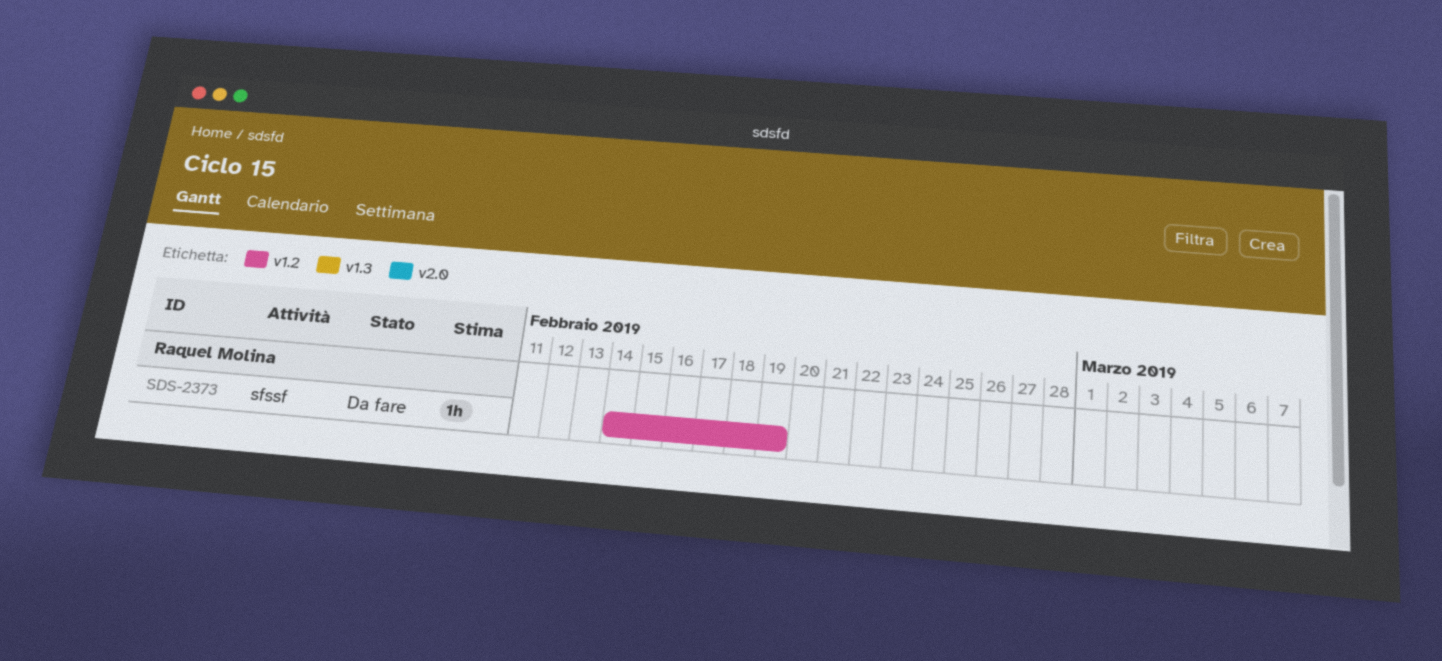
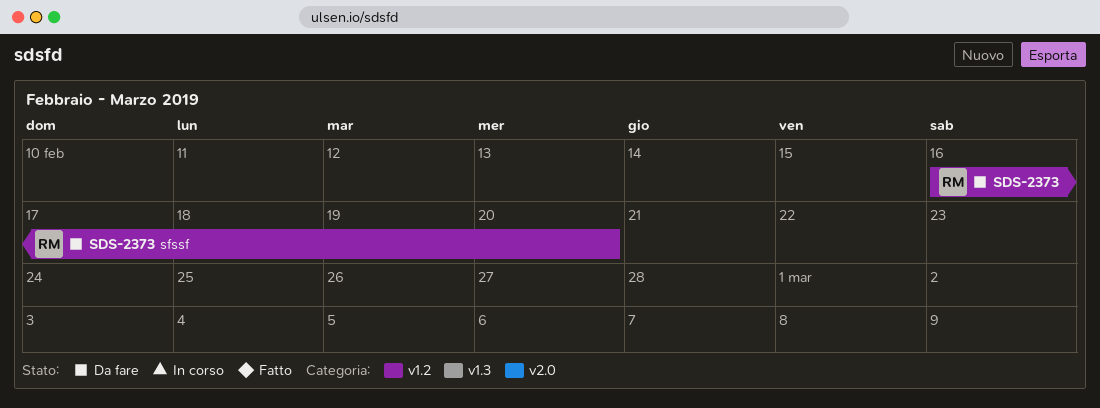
SDS-2373, start: Feb 14 -> Feb 16
SDS-2373, due: Feb 19 -> Feb 20

